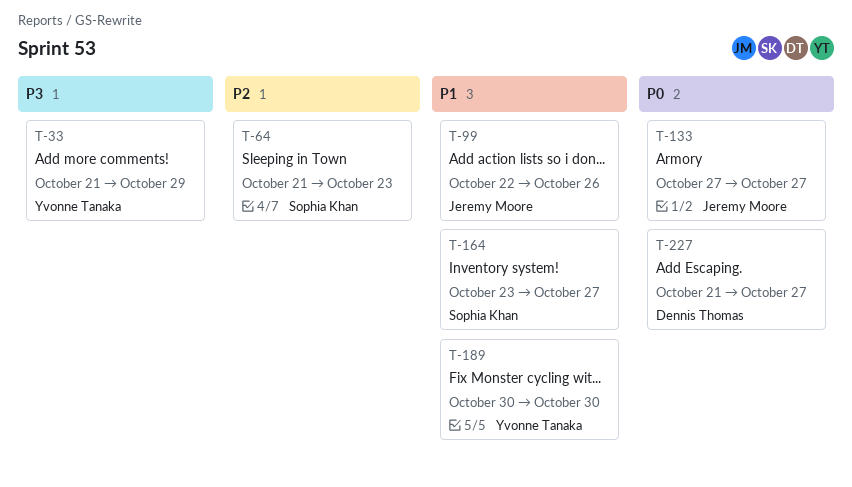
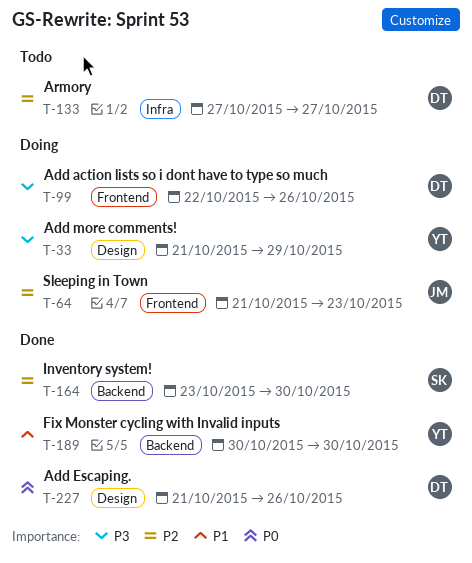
T-64, owner: Sophia Khan -> Jeremy Moore
T-99, owner: Jeremy Moore -> Dennis Thomas
T-99, priority: P1 -> P3
T-133, owner: Jeremy Moore -> Dennis Thomas
T-133, priority: P0 -> P2
T-164, priority: P1 -> P2
T-164, due: Oct 27 -> Oct 30
T-227, due: Oct 27 -> Oct 26

